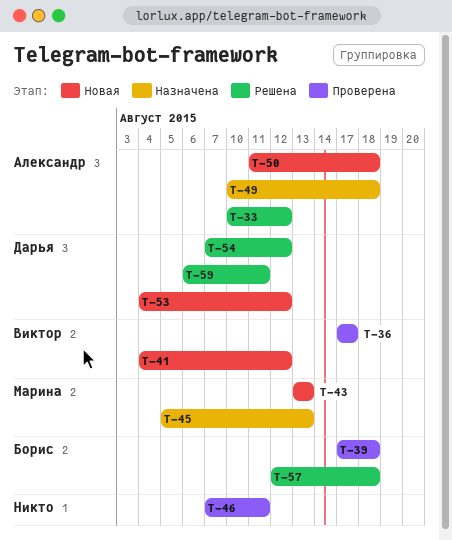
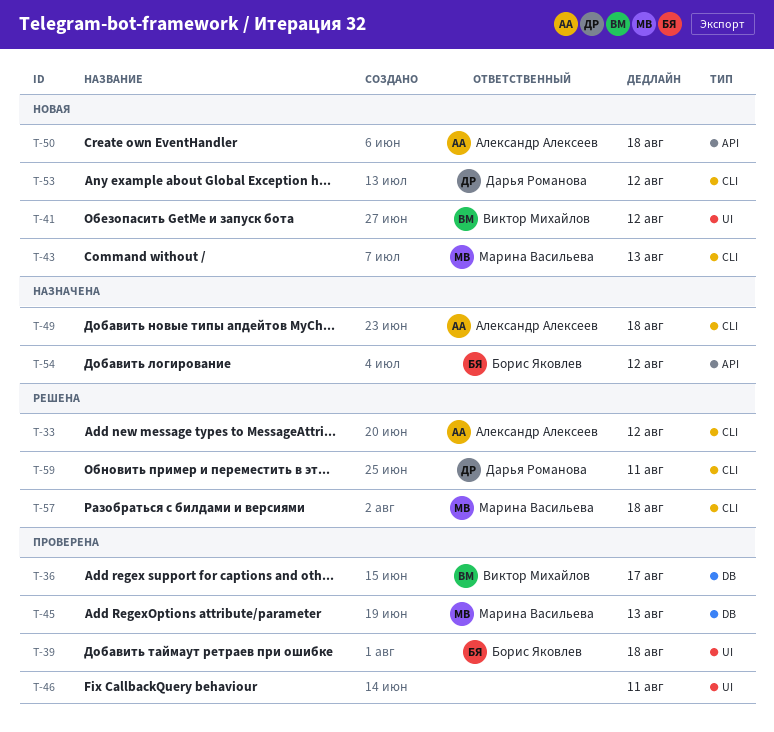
T-45, status: Назначена -> Проверена
T-54, status: Решена -> Назначена
T-54, owner: Дарья Романова -> Борис Яковлев
T-57, owner: Борис Яковлев -> Марина Васильева

